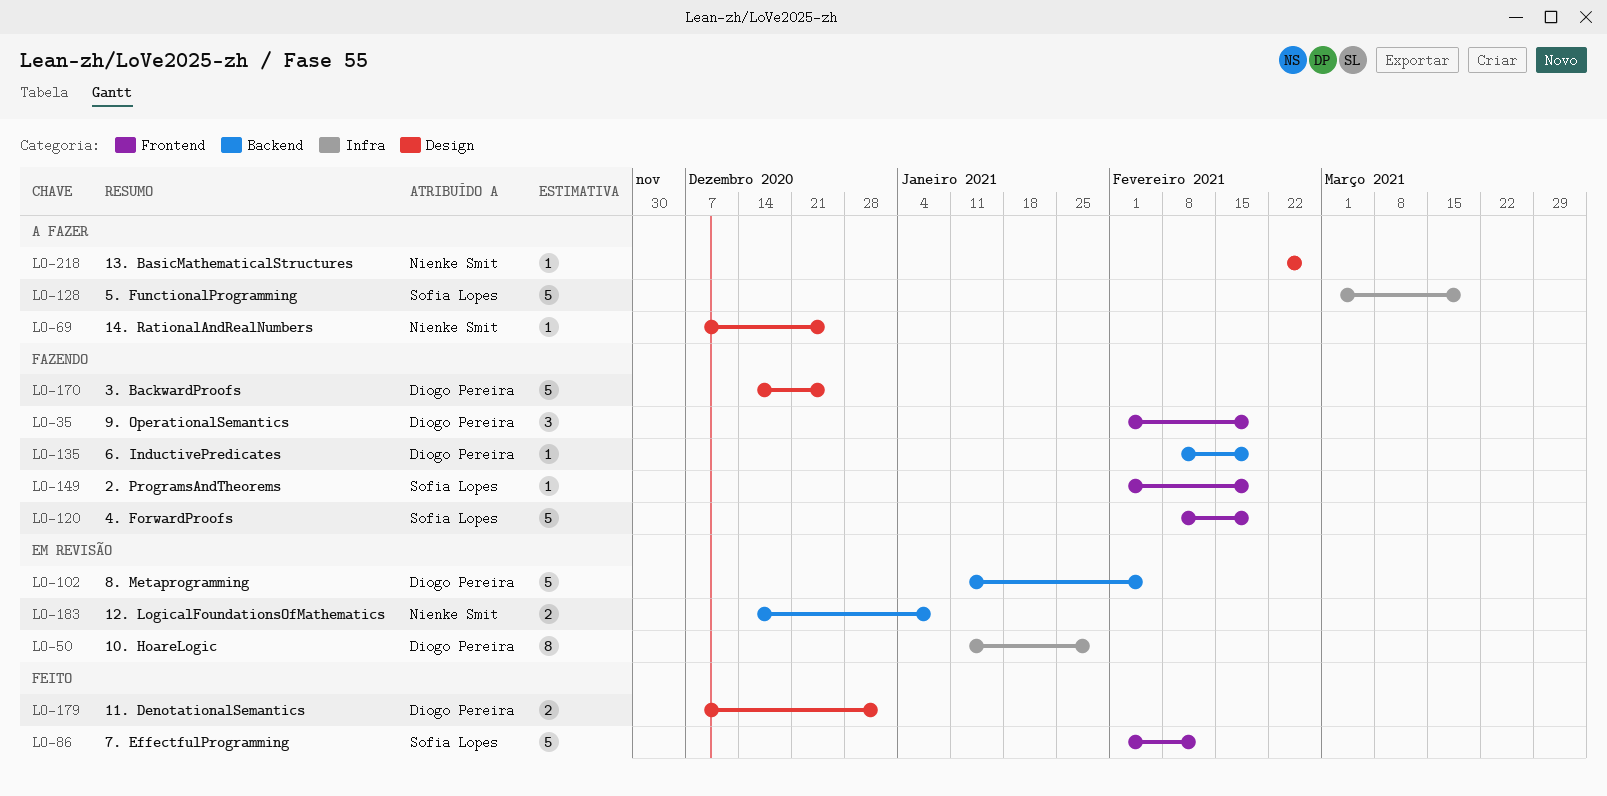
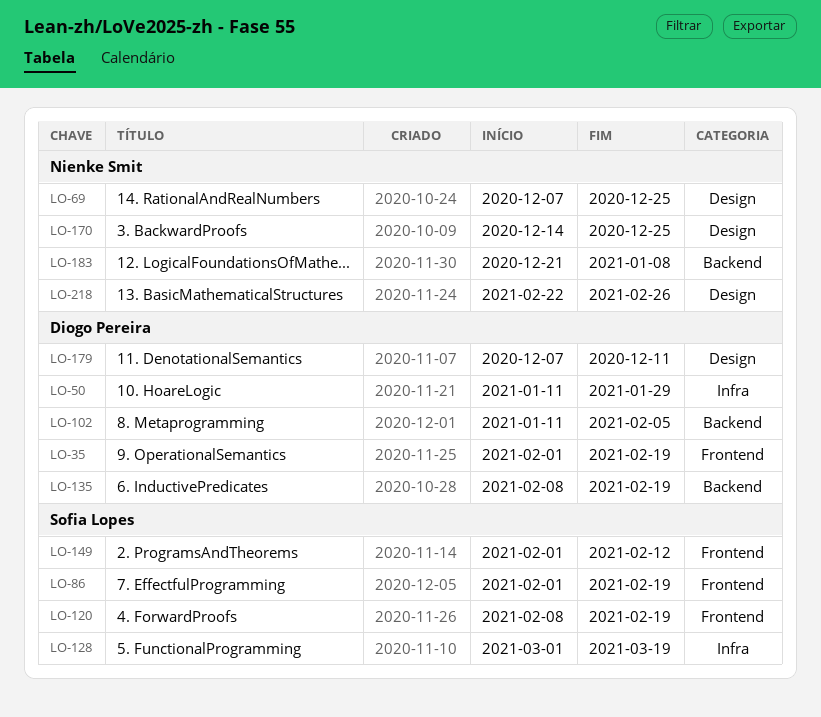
LO-86, due: Feb 12 -> Feb 19
LO-149, due: Feb 19 -> Feb 12
LO-170, owner: Diogo Pereira -> Nienke Smit
LO-179, due: Jan 1 -> Dec 11
LO-183, start: Dec 14 -> Dec 21

